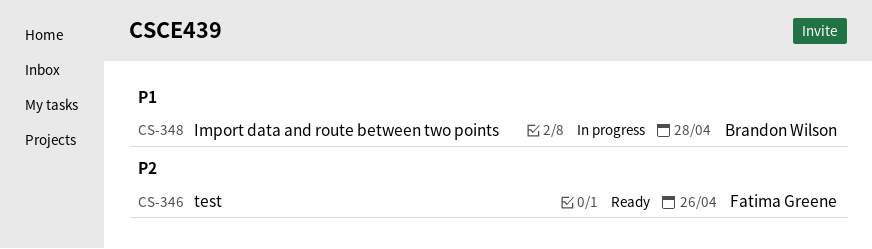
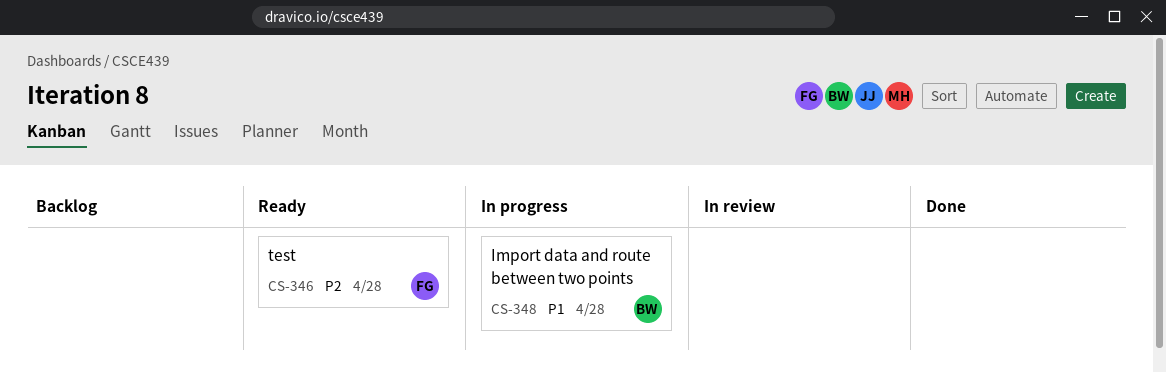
CS-346, due: Apr 26 -> Apr 28

